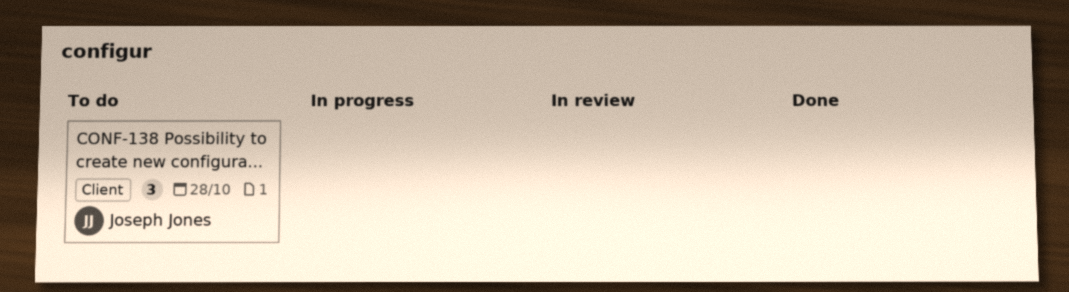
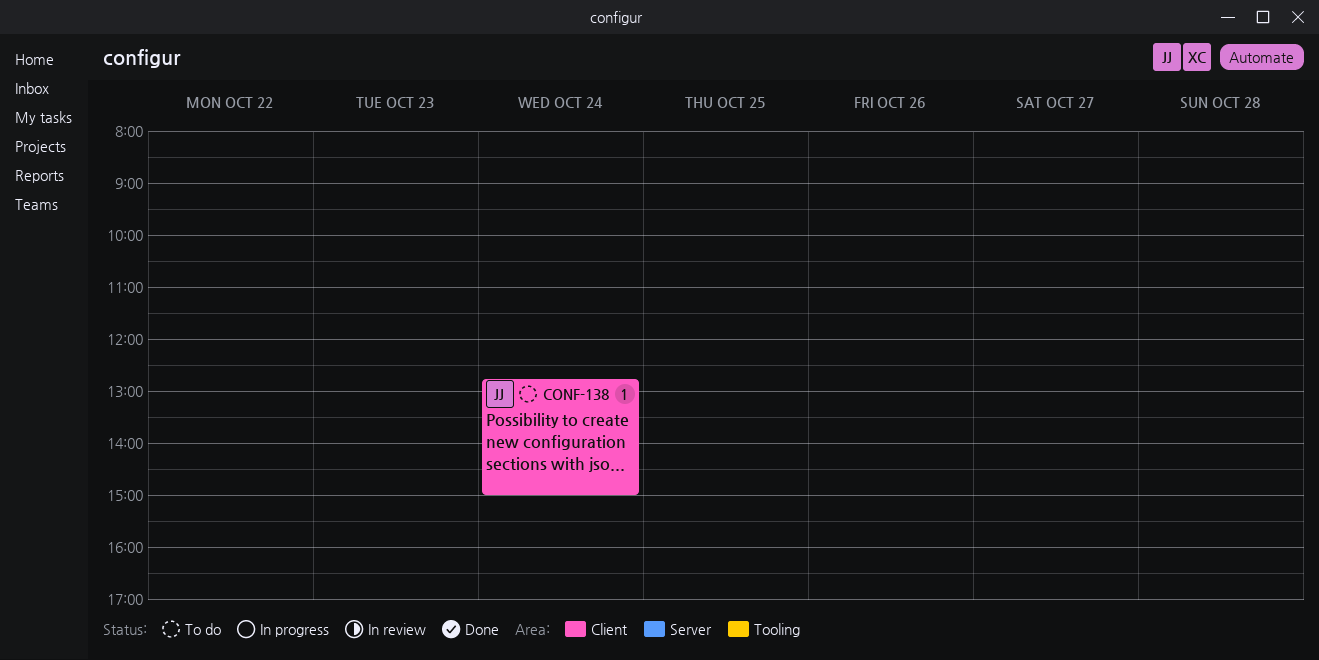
CONF-138, estimate: 3 -> 1
CONF-138, day: Oct 28 -> Oct 24

